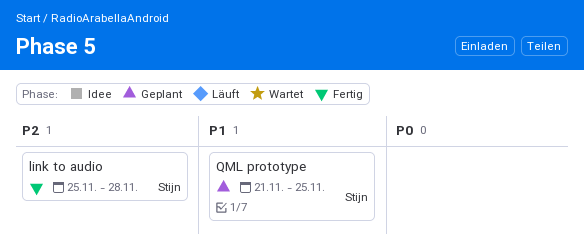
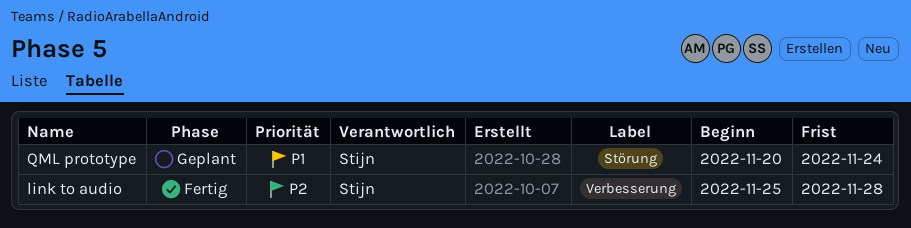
QML prototype, start: Nov 21 -> Nov 20
QML prototype, due: Nov 25 -> Nov 24

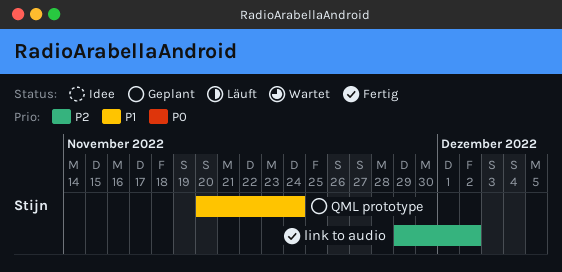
link to audio, start: Nov 25 -> Nov 29
link to audio, due: Nov 28 -> Dec 2

